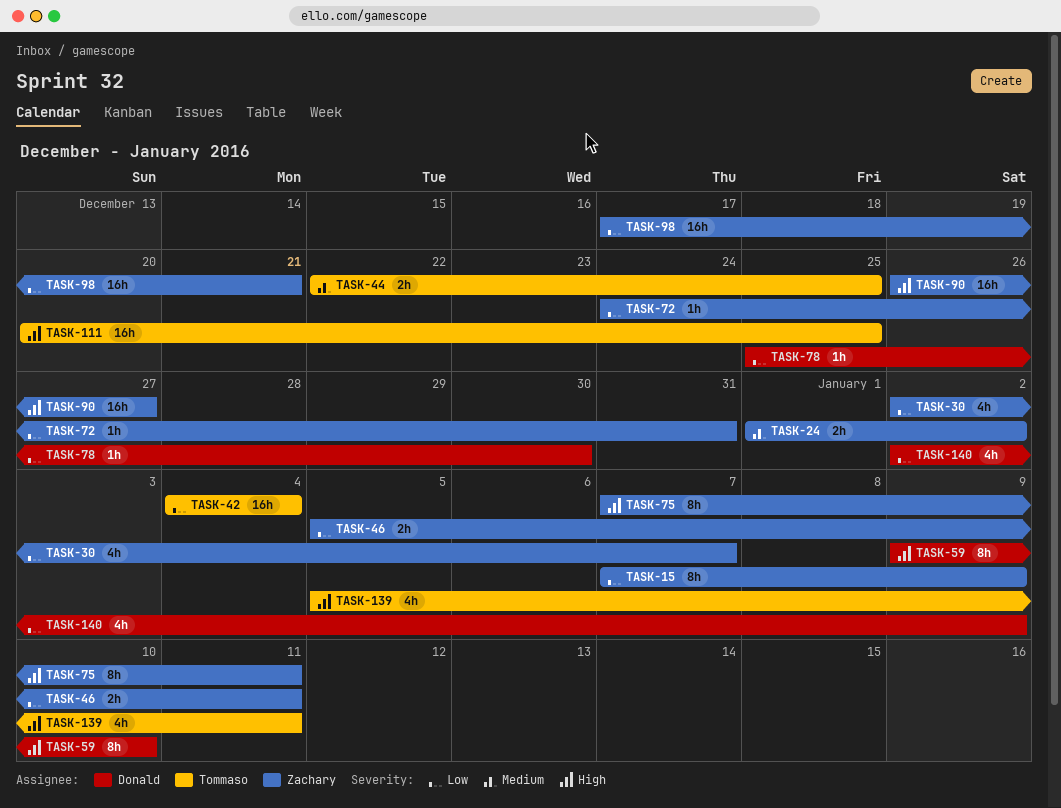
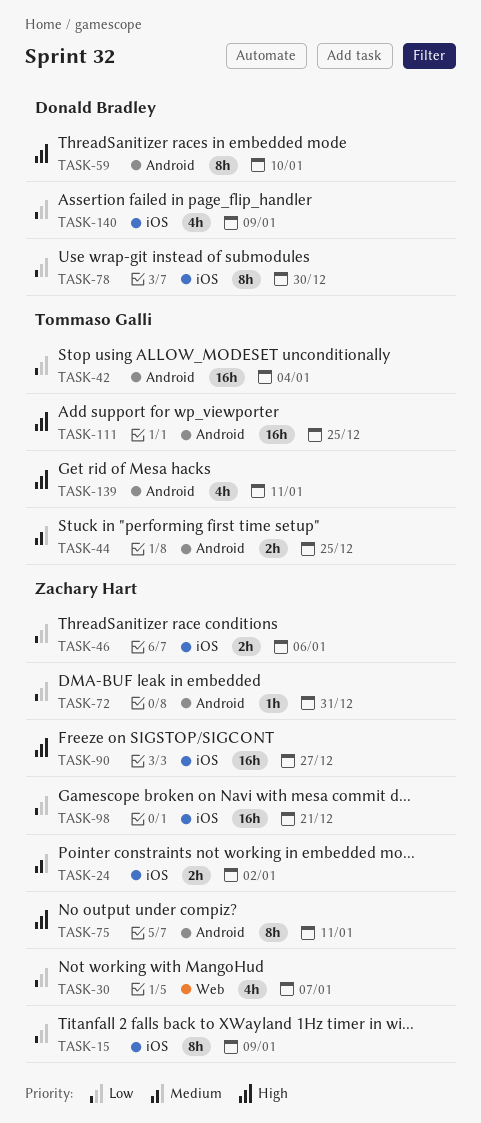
TASK-46, due: Jan 11 -> Jan 6
TASK-78, estimate: 1h -> 8h

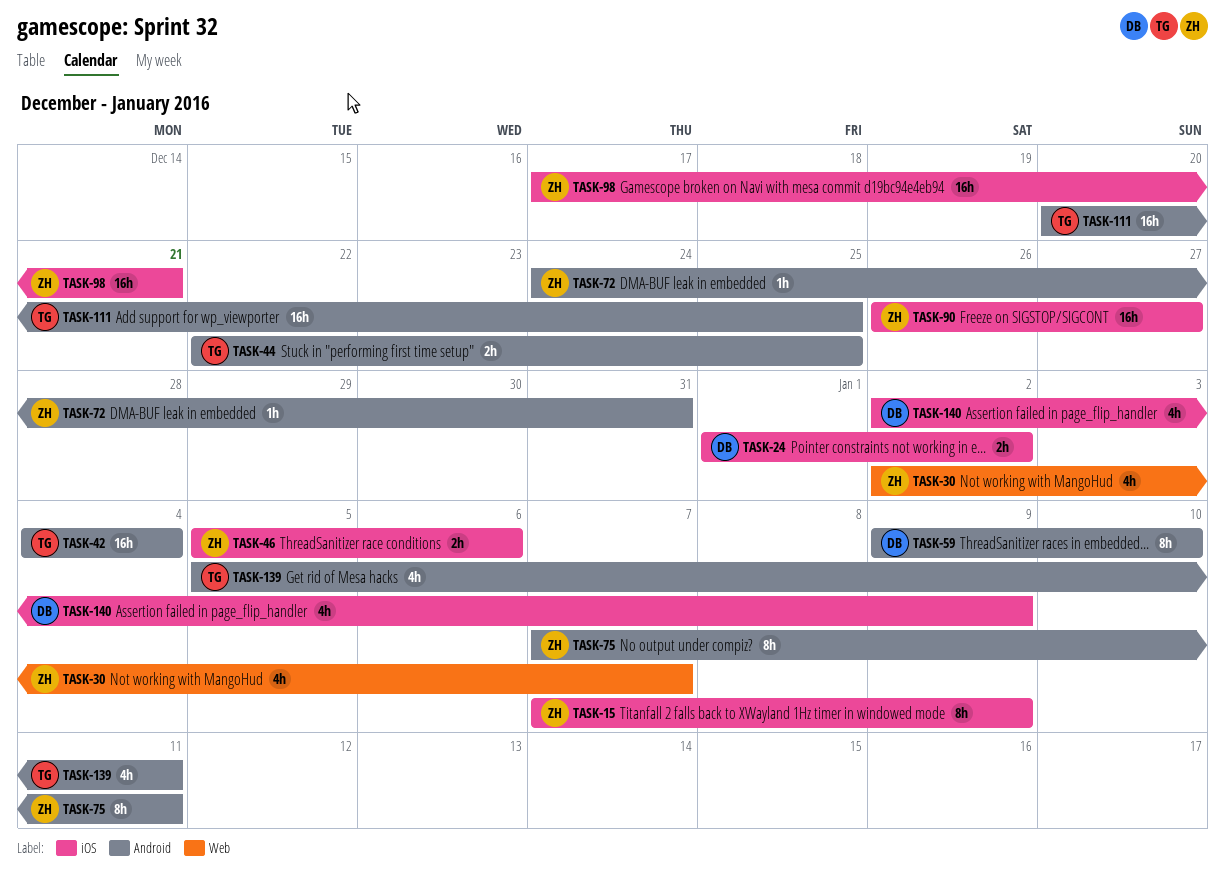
TASK-24, owner: Zachary Hart -> Donald Bradley
TASK-78: present -> none

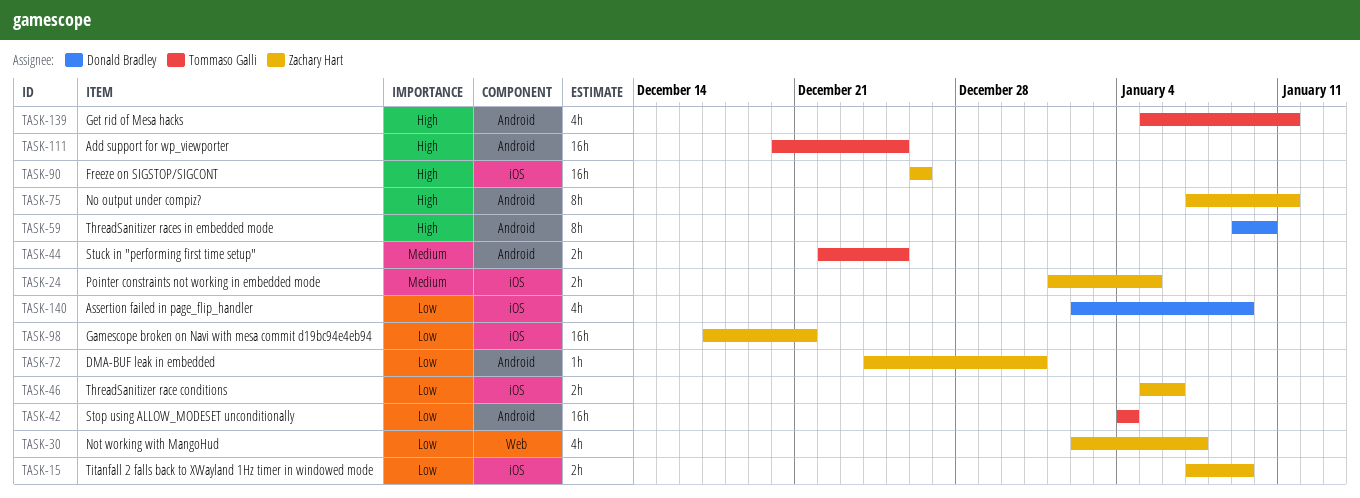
TASK-15, estimate: 8h -> 2h
TASK-24, owner: Donald Bradley -> Zachary Hart
TASK-24, due: Jan 2 -> Jan 5
TASK-90, due: Dec 27 -> Dec 26

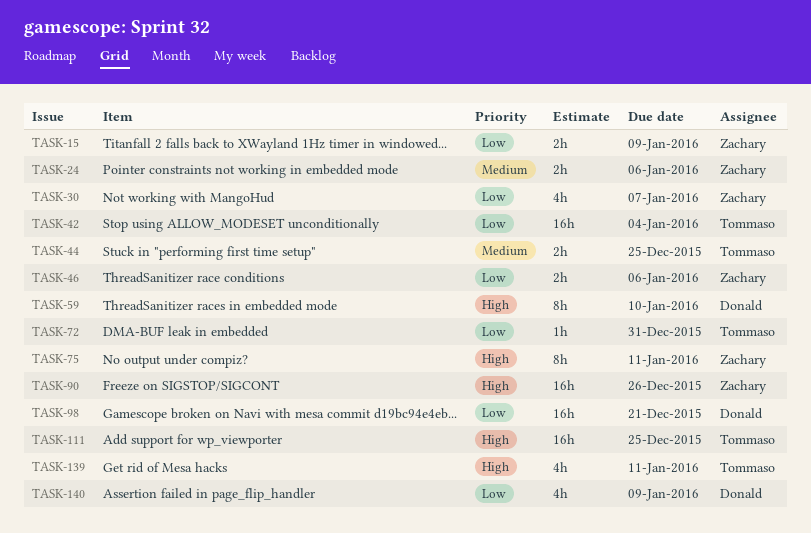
TASK-24, due: Jan 5 -> Jan 6
TASK-72, owner: Zachary Hart -> Tommaso Galli
TASK-98, owner: Zachary Hart -> Donald Bradley

